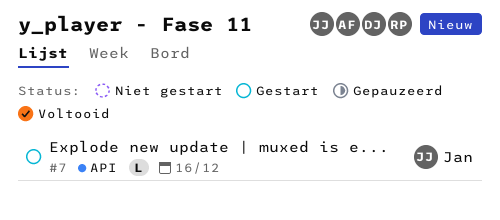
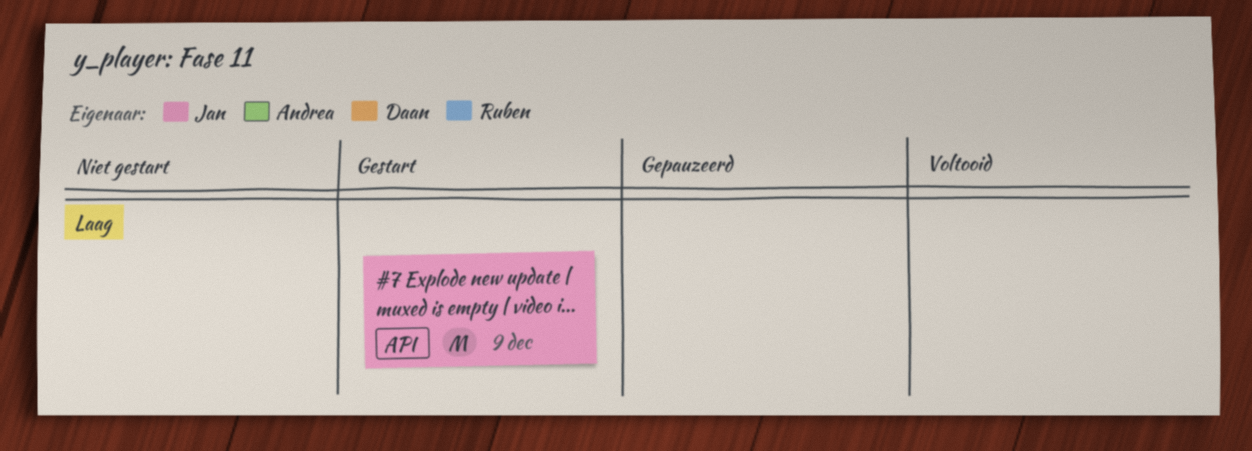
#7, estimate: L -> M
#7, due: Dec 16 -> Dec 9

